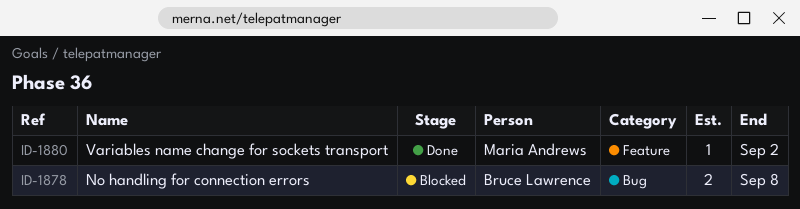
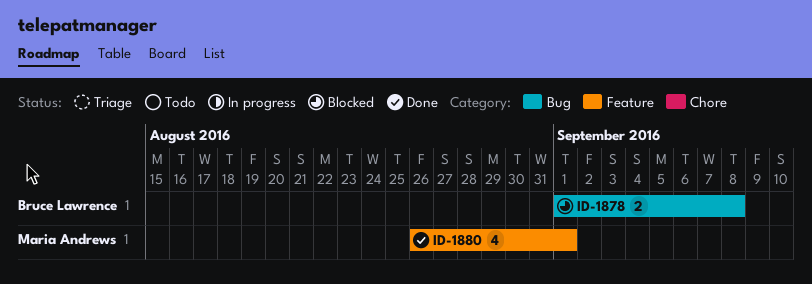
ID-1880, estimate: 1 -> 4
ID-1880, due: Sep 2 -> Sep 1

